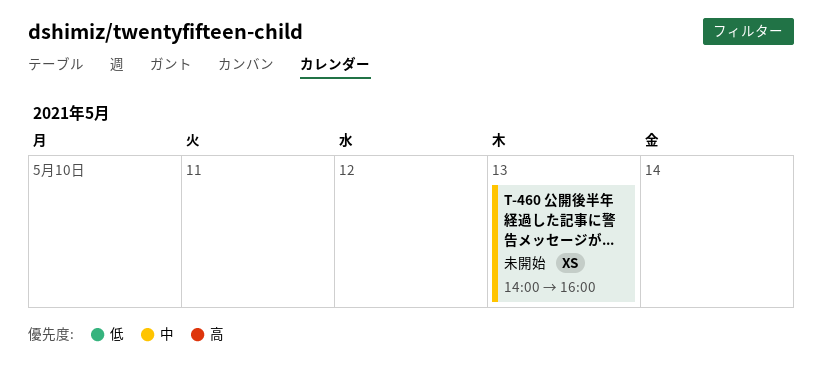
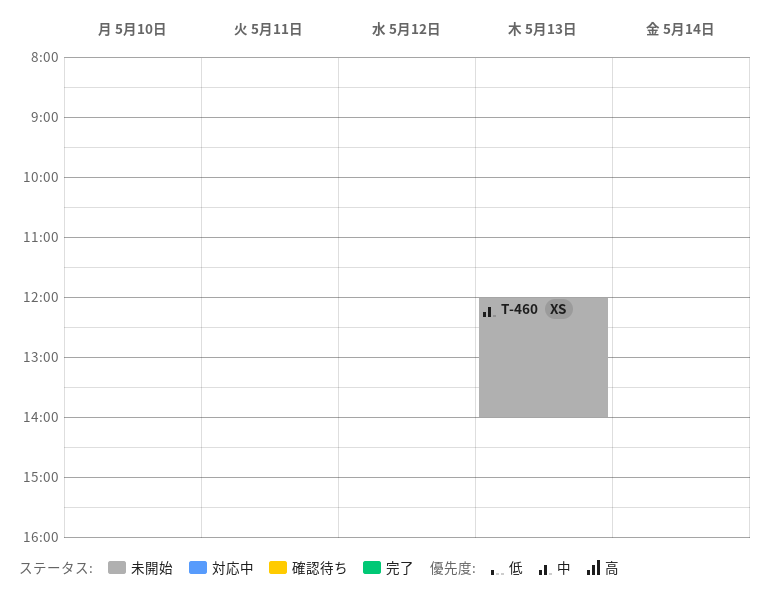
T-460, begins: 14:00 -> 12:00
T-460, ends: 16:00 -> 14:00

